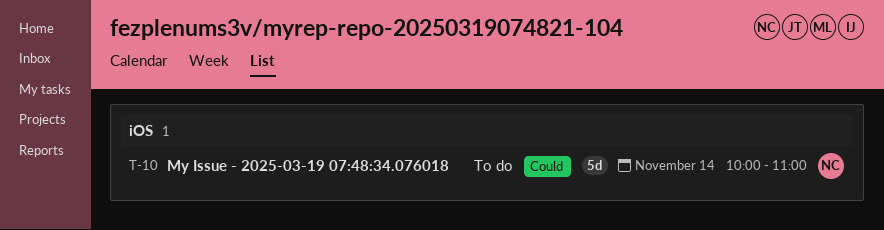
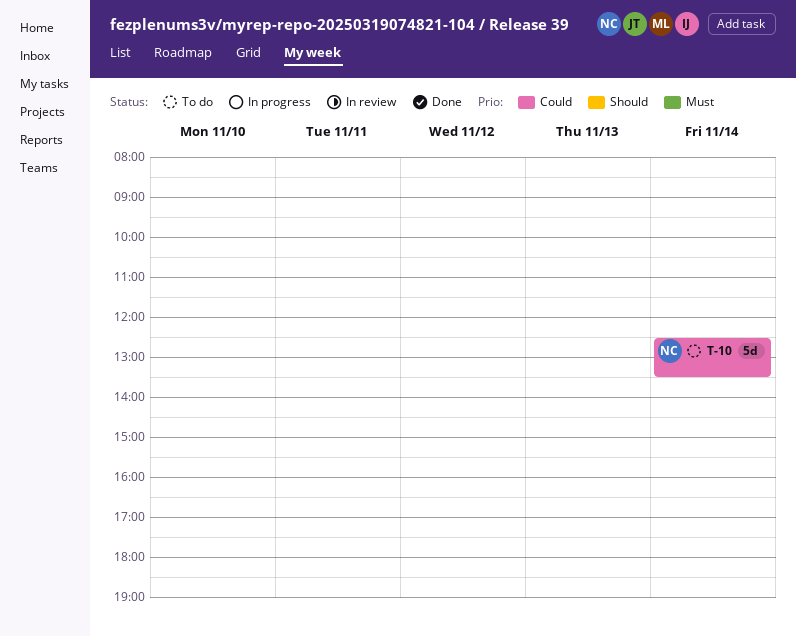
T-10, begins: 10:00 -> 12:30
T-10, ends: 11:00 -> 13:30

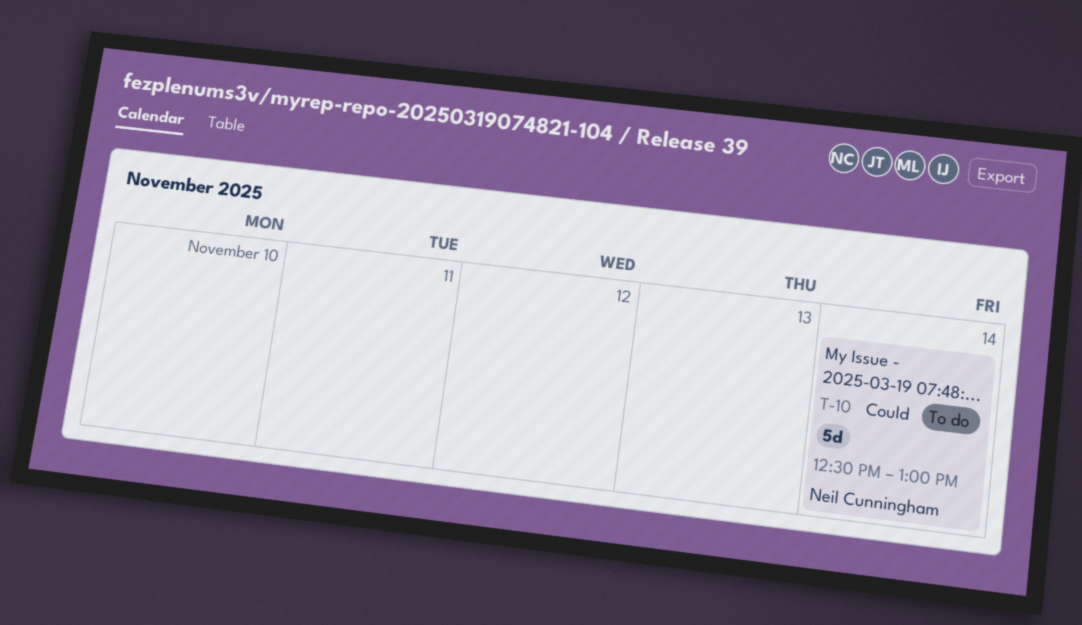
T-10, ends: 13:30 -> 13:00

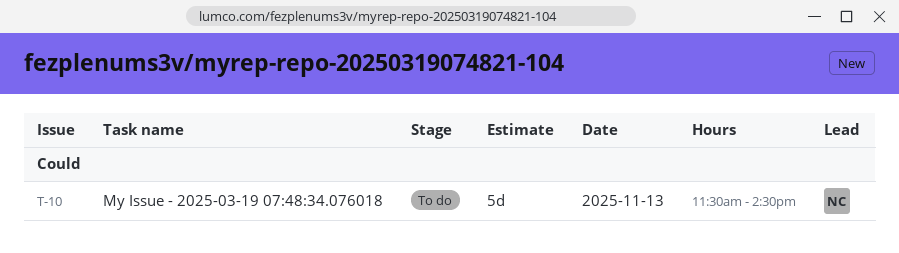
T-10, day: Nov 14 -> Nov 13
T-10, begins: 12:30 -> 11:30
T-10, ends: 13:00 -> 14:30

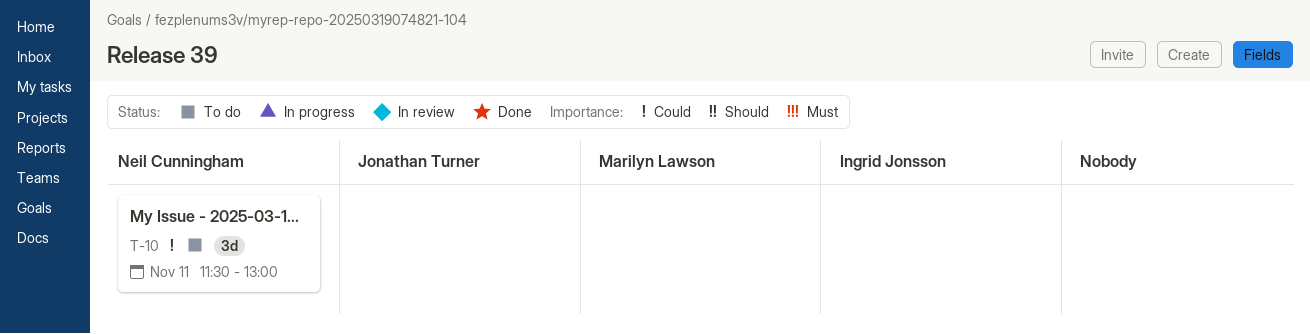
T-10, estimate: 5d -> 3d
T-10, day: Nov 13 -> Nov 11
T-10, ends: 14:30 -> 13:00

